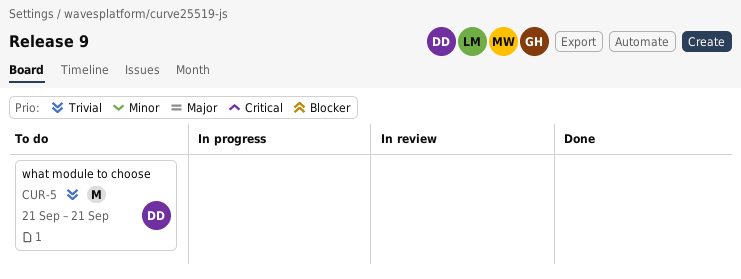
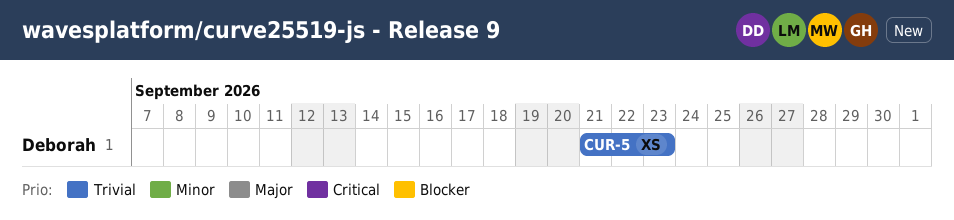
CUR-5, estimate: M -> XS
CUR-5, due: Sep 21 -> Sep 23

